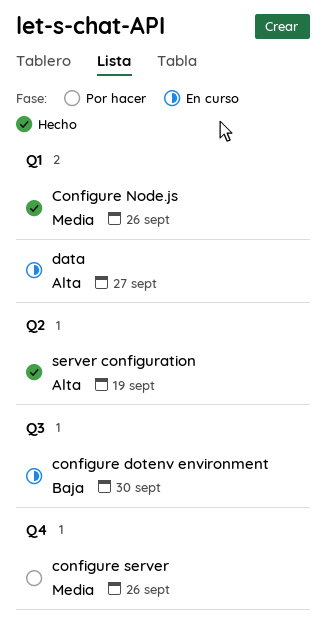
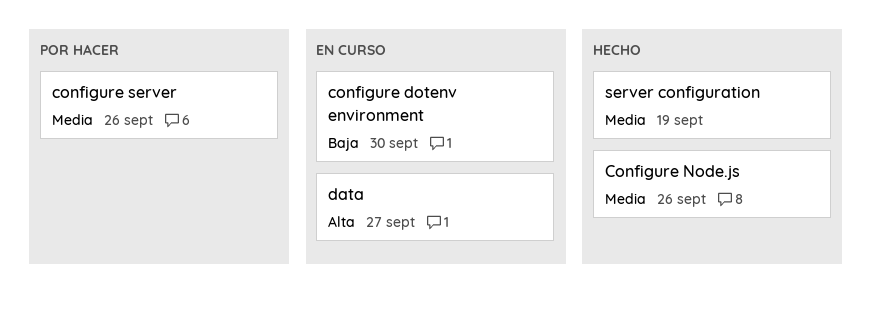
server configuration, priority: Alta -> Media

